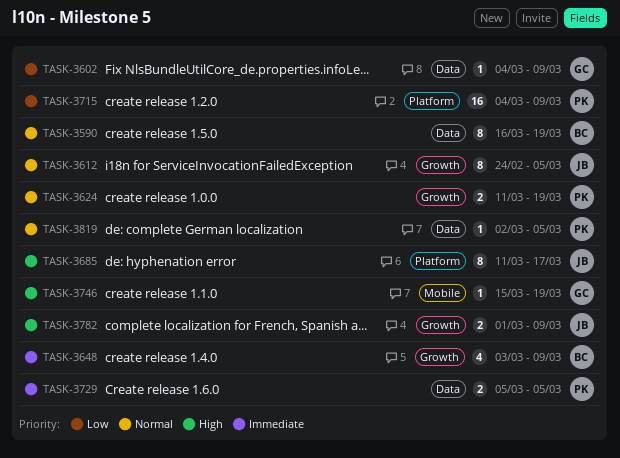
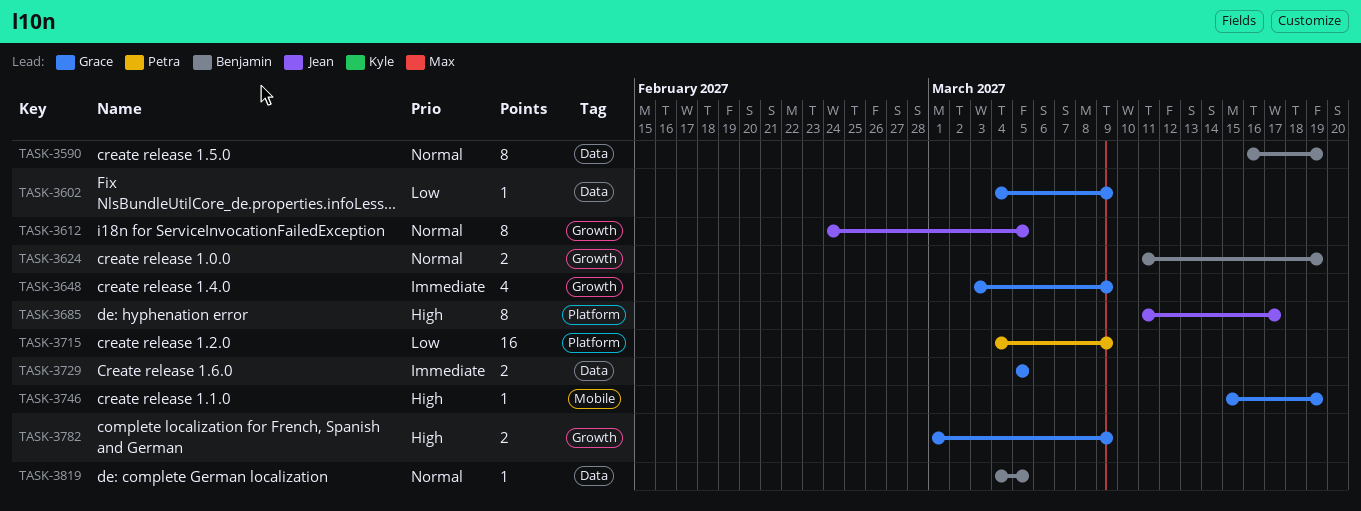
TASK-3624, owner: Petra -> Benjamin
TASK-3648, owner: Benjamin -> Grace
TASK-3729, owner: Petra -> Grace
TASK-3782, owner: Jean -> Grace
TASK-3819, owner: Petra -> Benjamin
TASK-3819, start: Mar 2 -> Mar 4

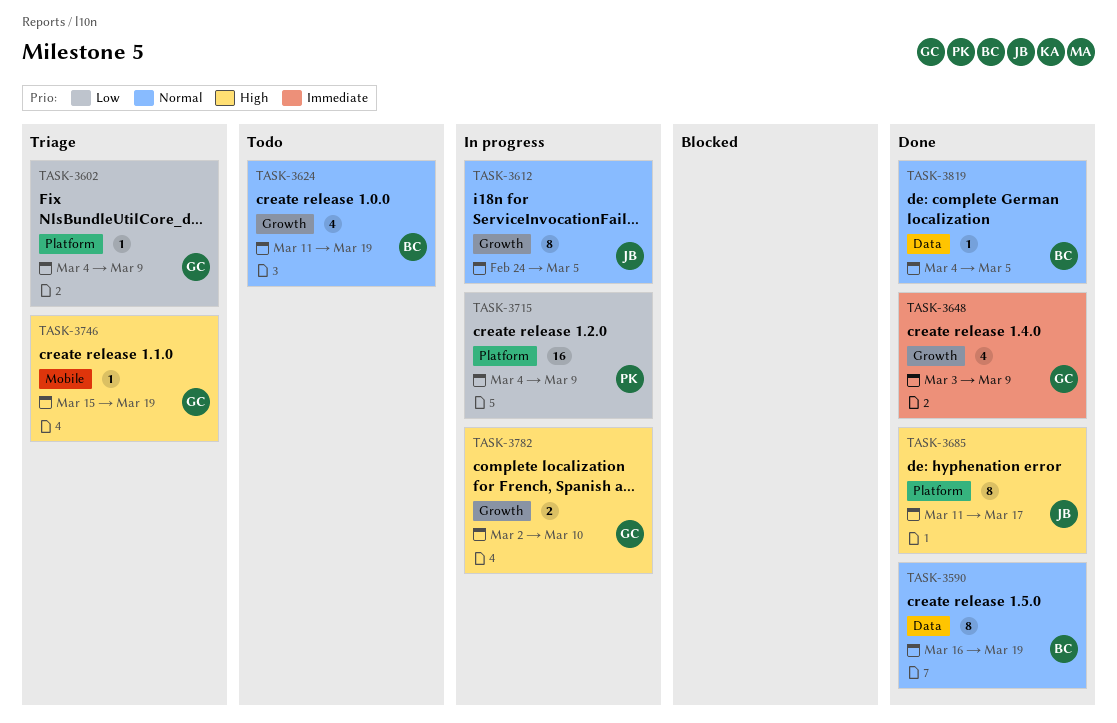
TASK-3602, label: Data -> Platform
TASK-3624, estimate: 2 -> 4
TASK-3729: present -> none
TASK-3782, start: Mar 1 -> Mar 2
TASK-3782, due: Mar 9 -> Mar 10

